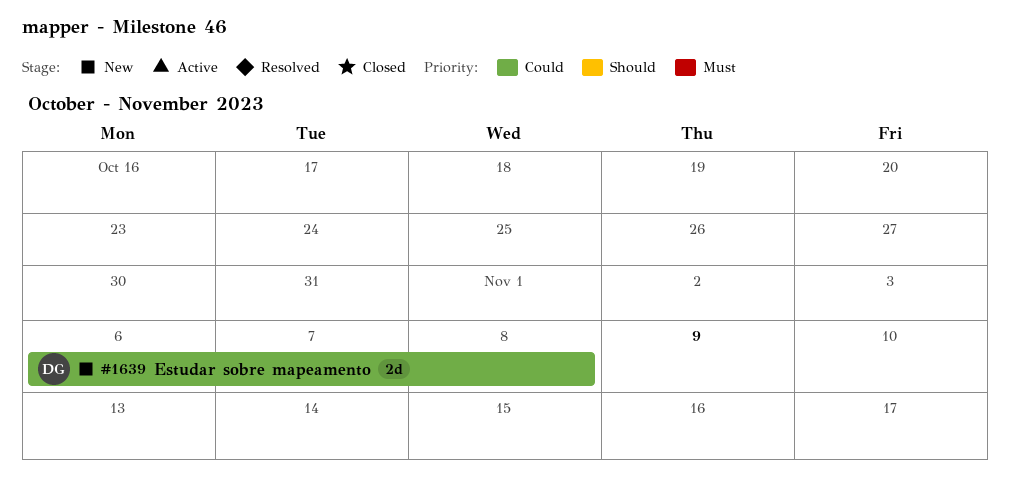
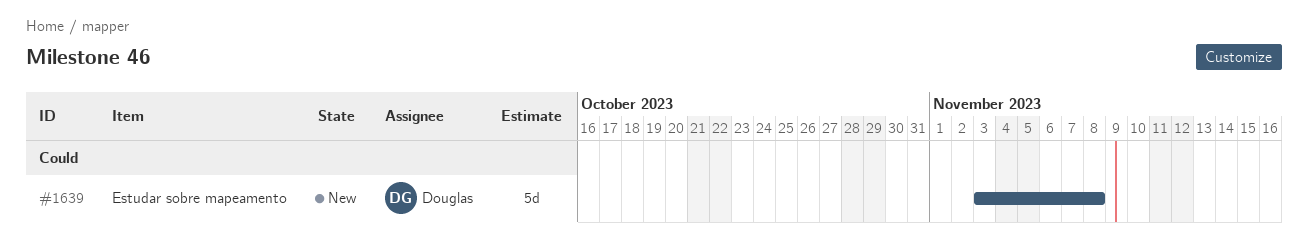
#1639, estimate: 2d -> 5d
#1639, start: Nov 6 -> Nov 3

